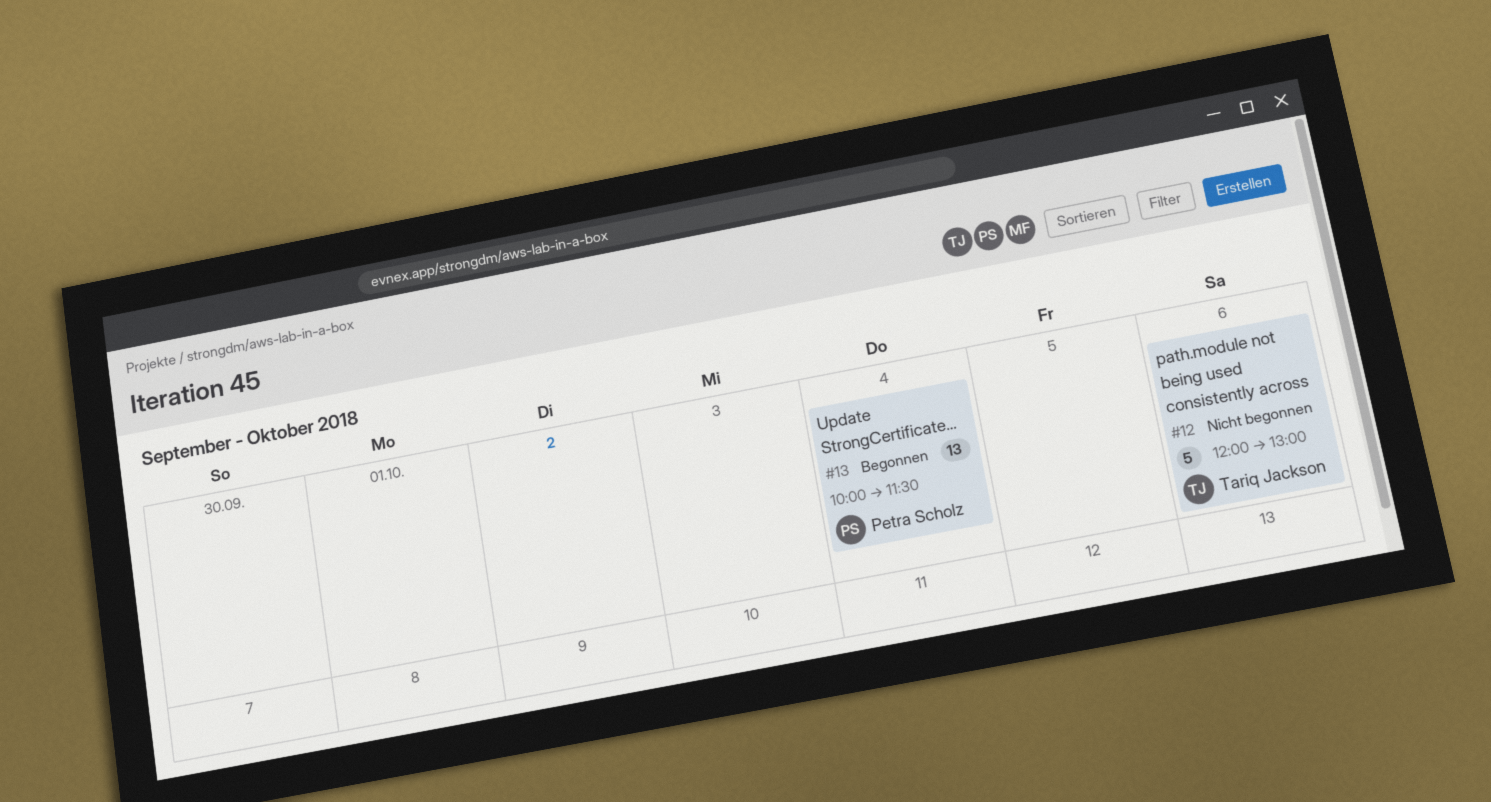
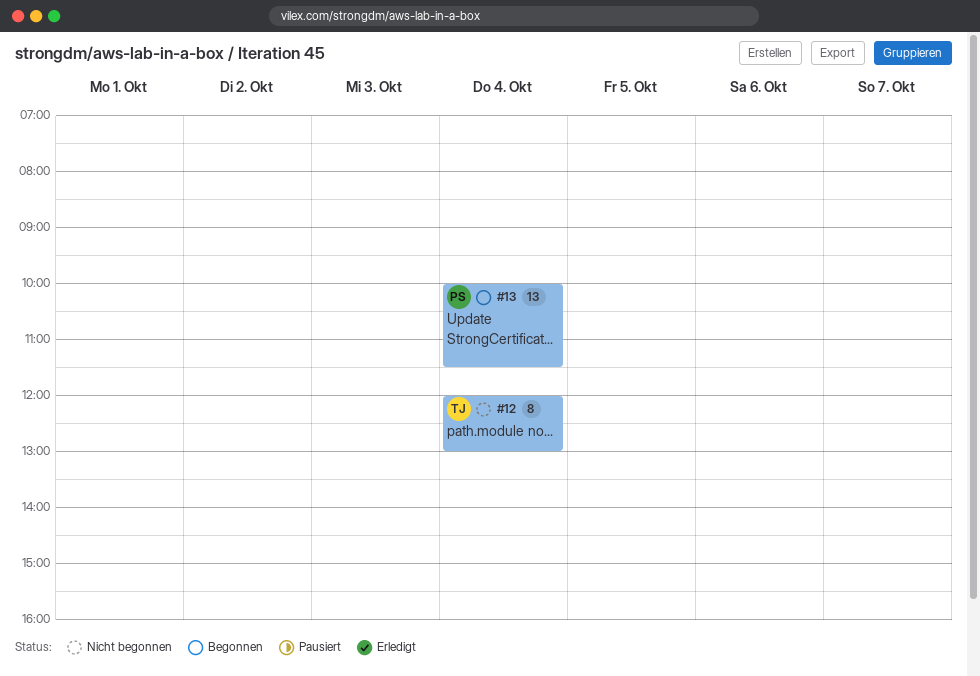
#12, estimate: 5 -> 8
#12, day: Oct 6 -> Oct 4

